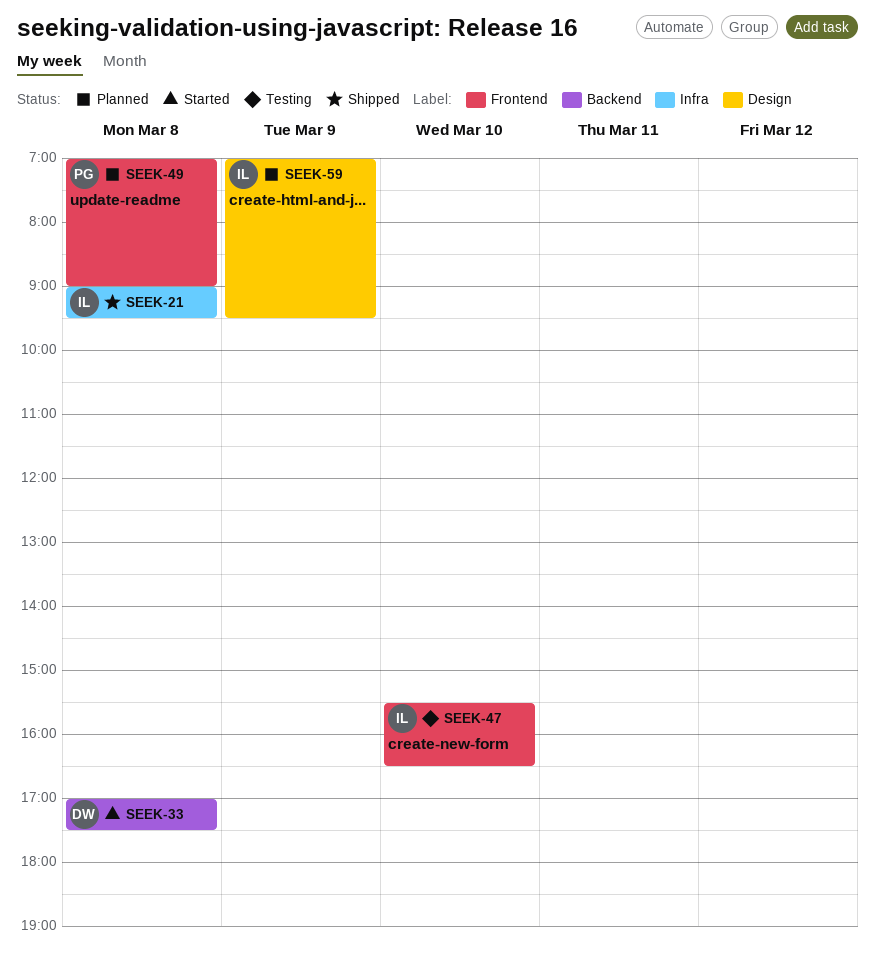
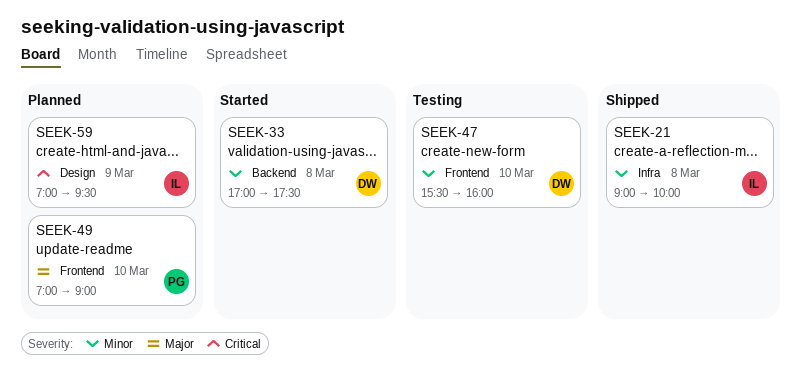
SEEK-21, ends: 09:30 -> 10:00
SEEK-47, owner: IL -> DW
SEEK-47, ends: 16:30 -> 16:00
SEEK-49, day: Mar 8 -> Mar 10

